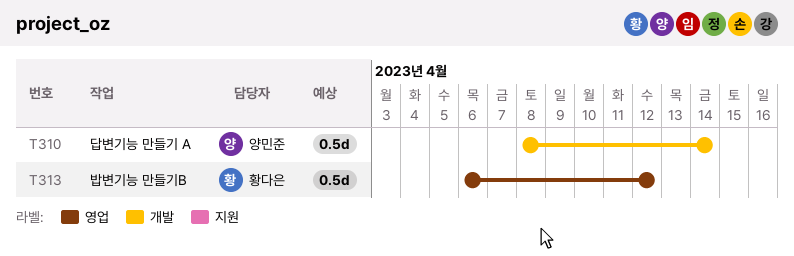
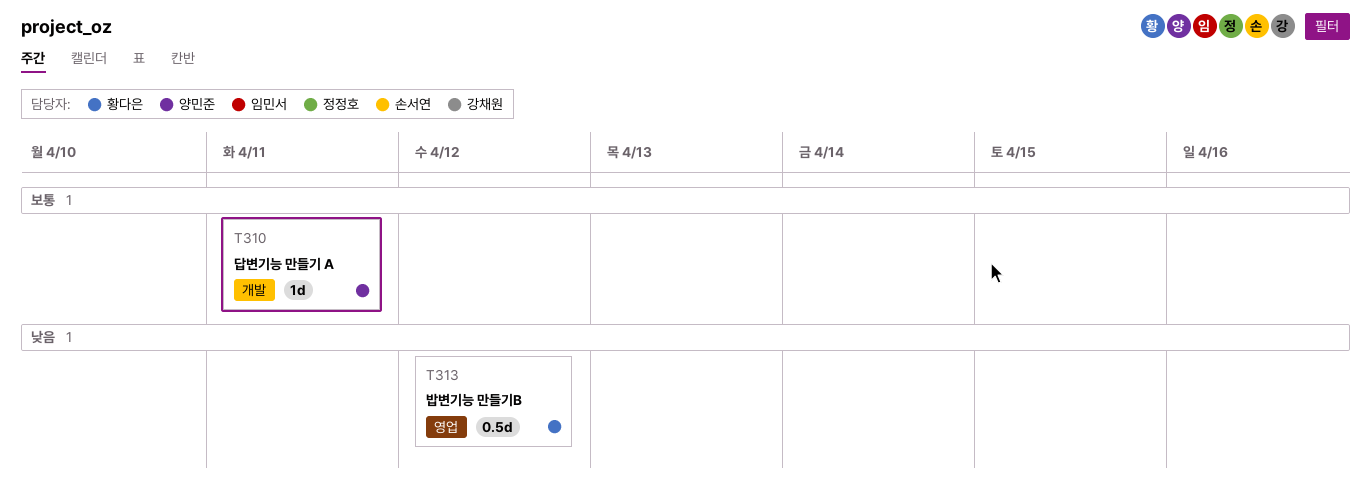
T310, estimate: 0.5d -> 1d
T310, due: Apr 14 -> Apr 11

